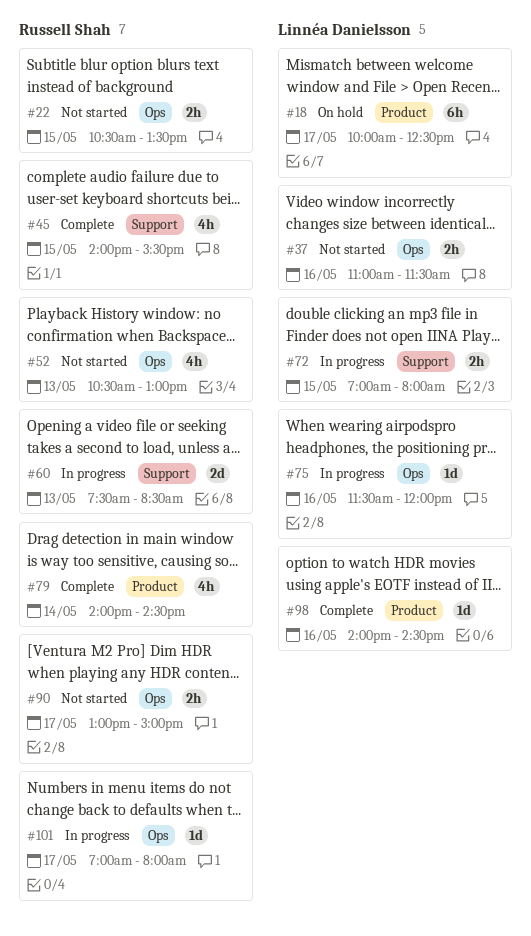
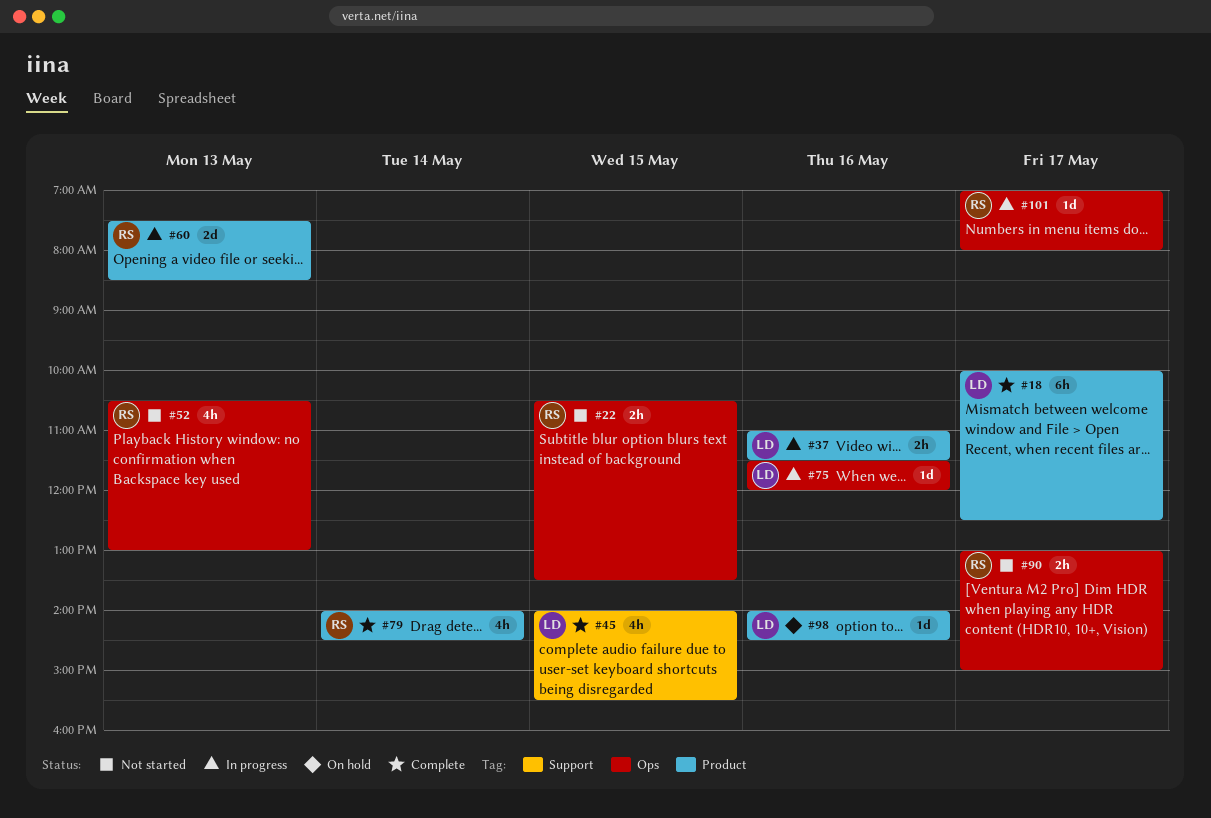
#18, status: On hold -> Complete
#37, status: Not started -> In progress
#37, label: Ops -> Product
#45, owner: Russell Shah -> Linnéa Danielsson
#60, label: Support -> Product
#72: present -> none
#98, status: Complete -> On hold

